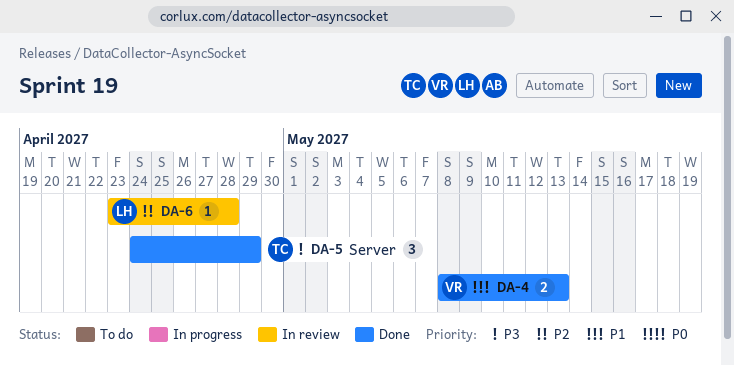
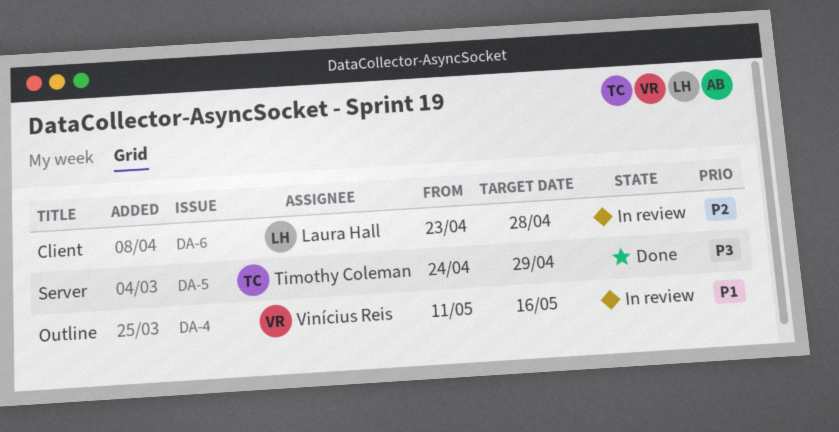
DA-4, status: Done -> In review
DA-4, start: May 8 -> May 11
DA-4, due: May 13 -> May 16

